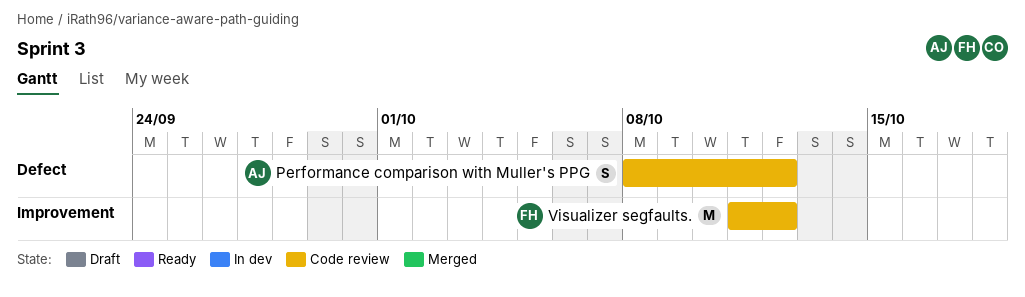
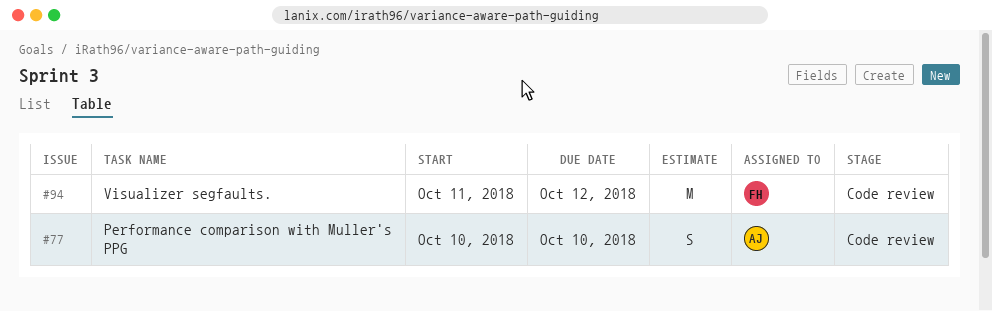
Performance comparison with Muller's PPG, start: Oct 8 -> Oct 10
Performance comparison with Muller's PPG, due: Oct 12 -> Oct 10

